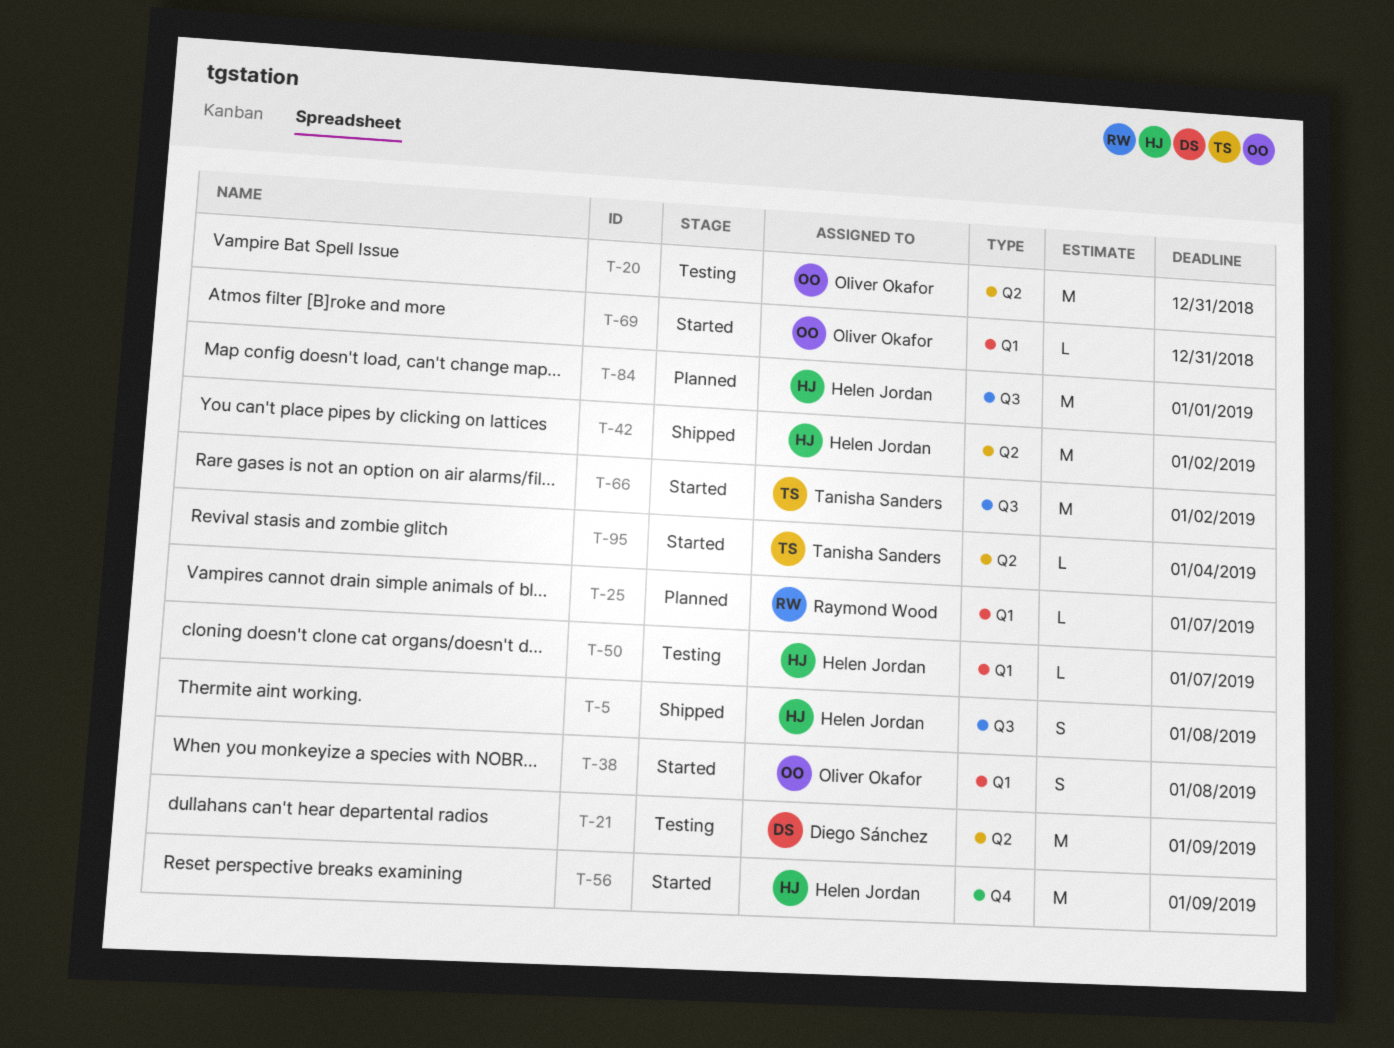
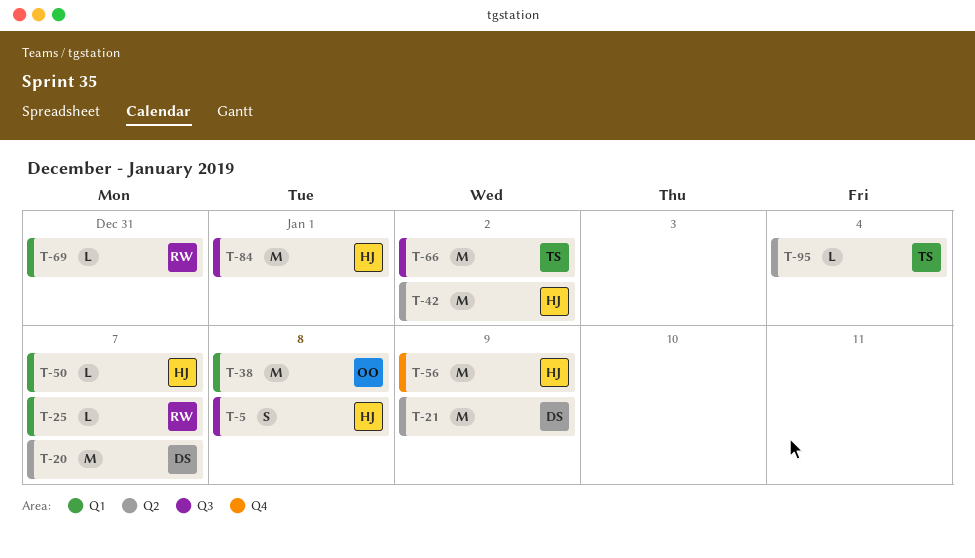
T-20, owner: Oliver Okafor -> Diego Sánchez
T-20, due: Dec 31 -> Jan 7
T-38, estimate: S -> M
T-69, owner: Oliver Okafor -> Raymond Wood

